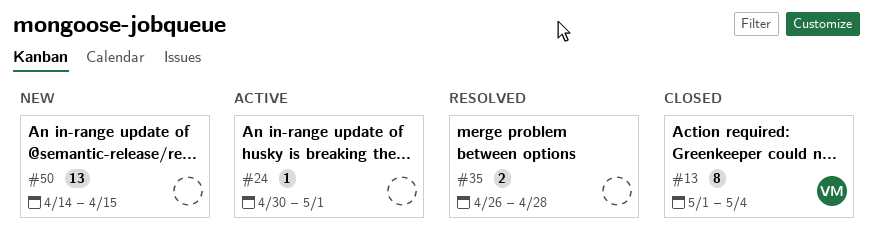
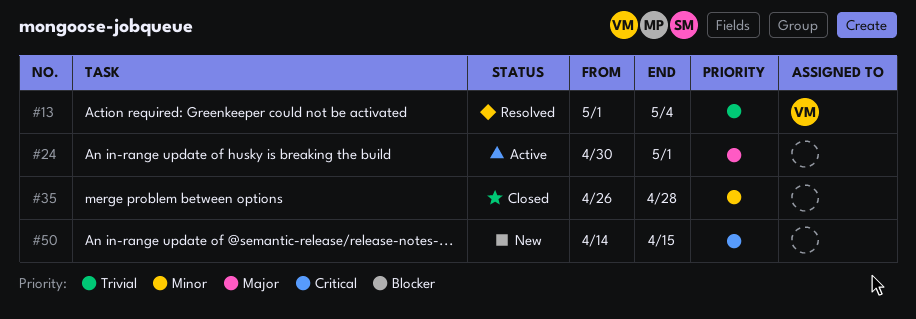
#13, status: Closed -> Resolved
#35, status: Resolved -> Closed

